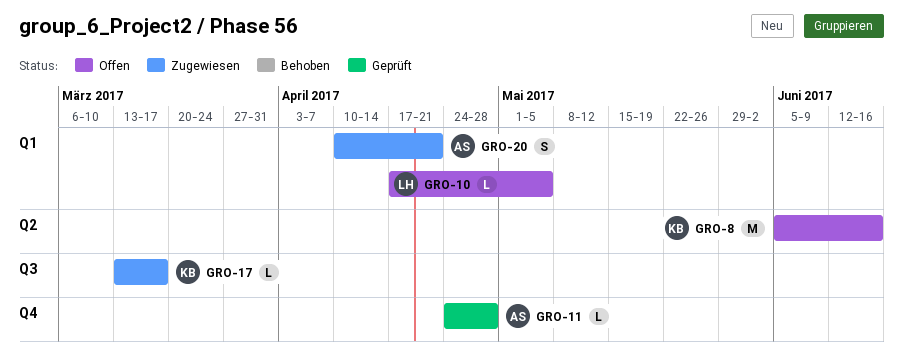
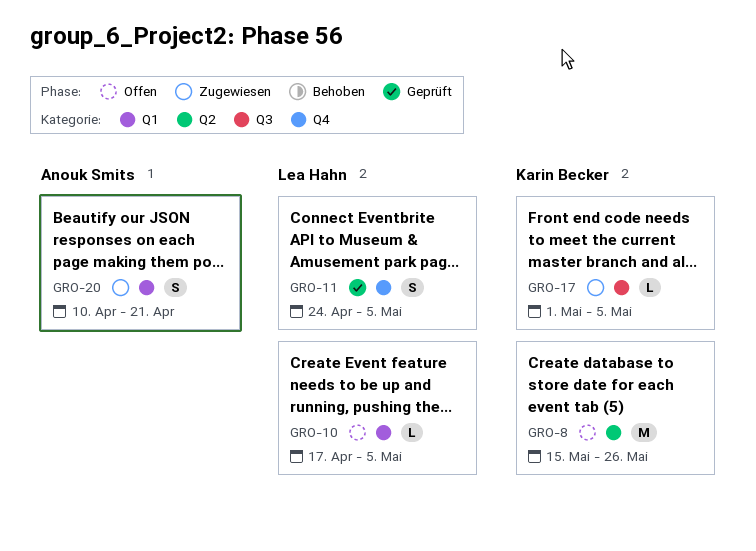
GRO-8, start: Jun 5 -> May 15
GRO-8, due: Jun 16 -> May 26
GRO-11, owner: Anouk Smits -> Lea Hahn
GRO-11, estimate: L -> S
GRO-11, due: Apr 28 -> May 5
GRO-17, start: Mar 13 -> May 1
GRO-17, due: Mar 17 -> May 5

